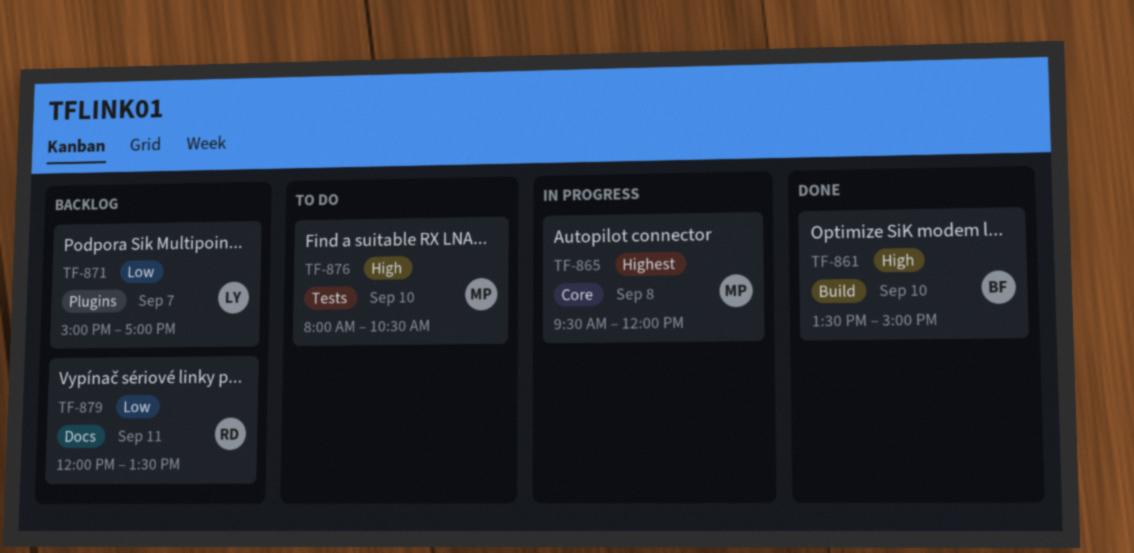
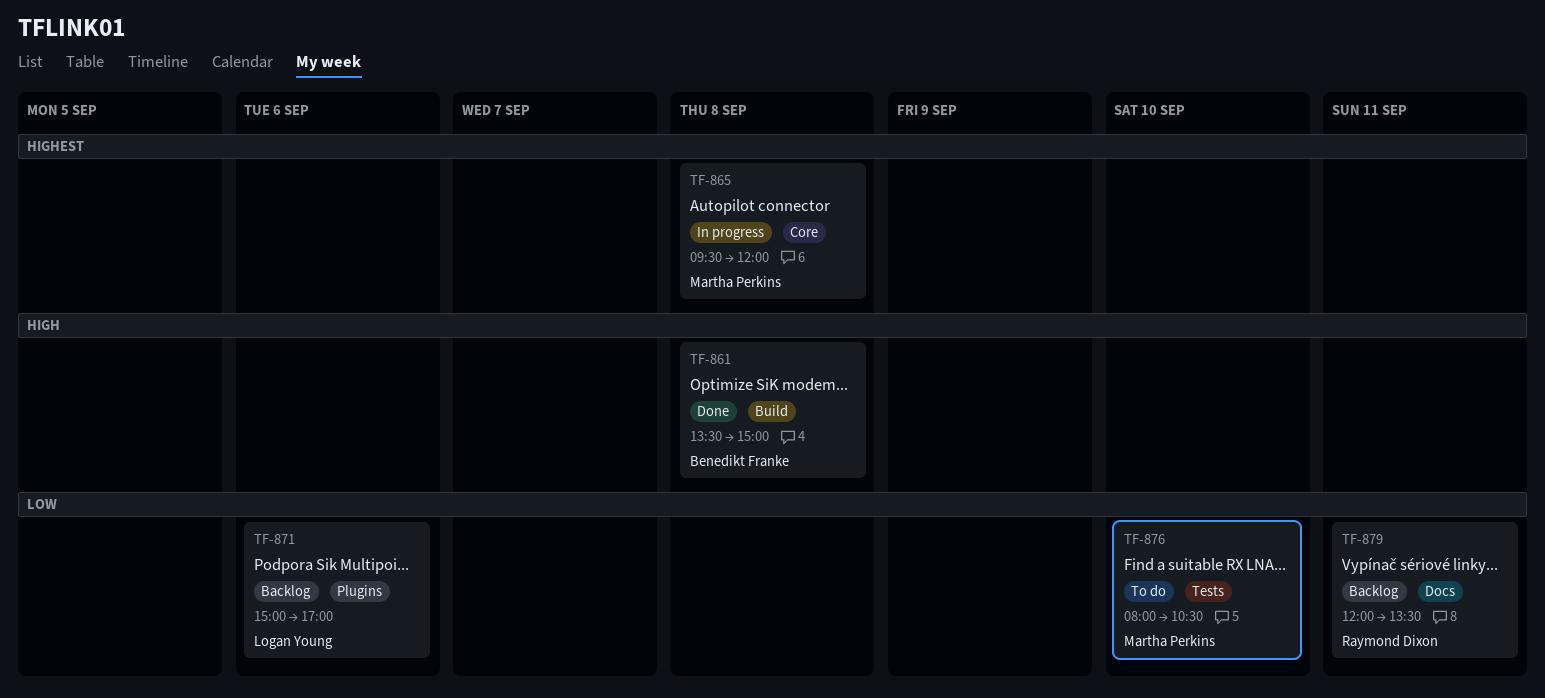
TF-861, day: Sep 10 -> Sep 8
TF-871, day: Sep 7 -> Sep 6
TF-876, priority: High -> Low

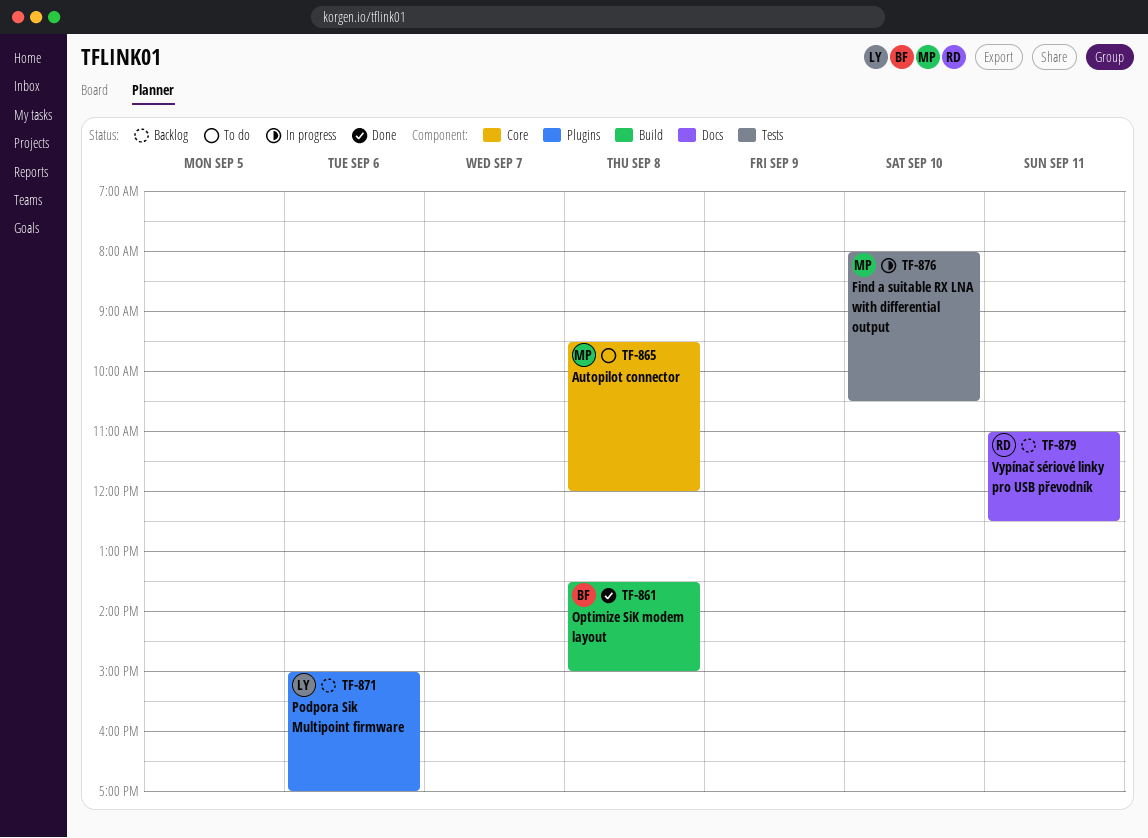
TF-865, status: In progress -> To do
TF-876, status: To do -> In progress
TF-879, begins: 12:00 -> 11:00
TF-879, ends: 13:30 -> 12:30

